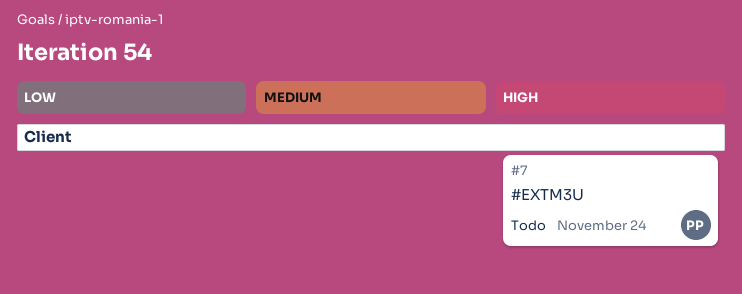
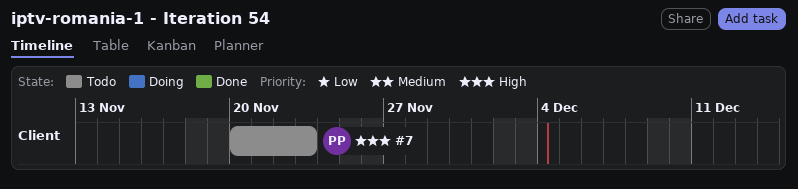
#7, due: Nov 24 -> Nov 23

